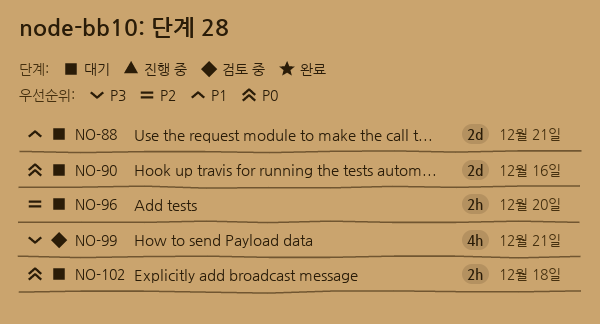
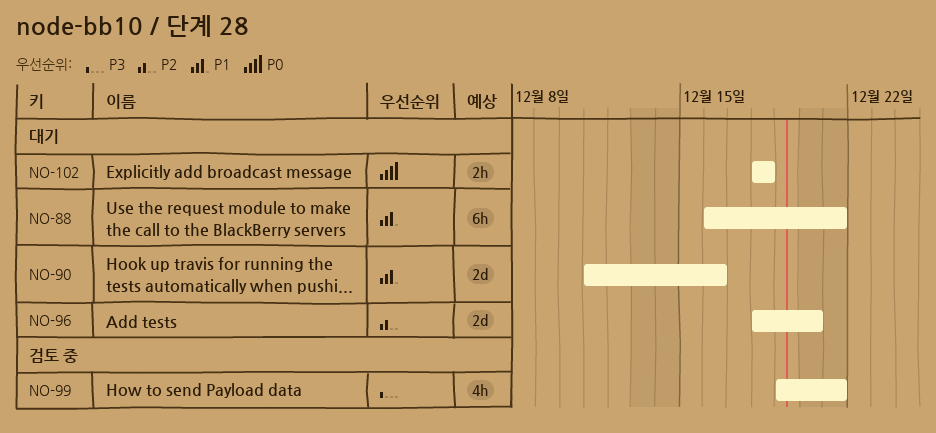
NO-88, estimate: 2d -> 6h
NO-90, priority: P0 -> P1
NO-96, estimate: 2h -> 2d

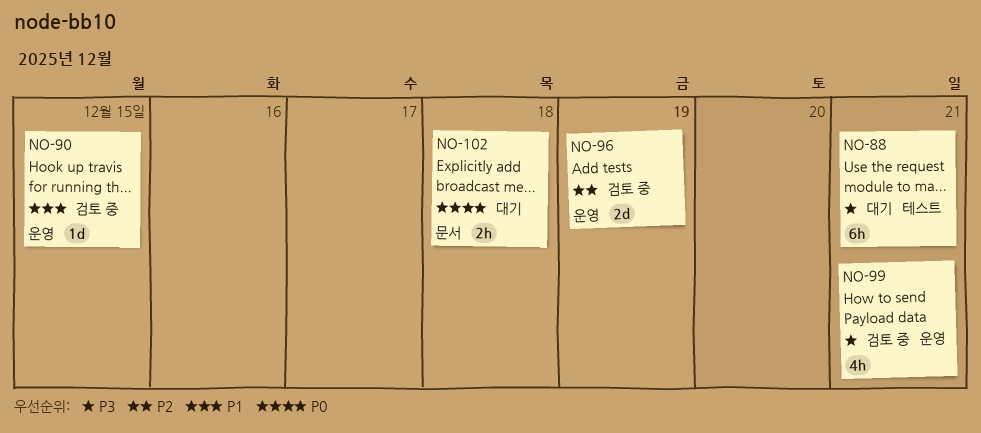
NO-88, priority: P1 -> P3
NO-90, status: 대기 -> 검토 중
NO-90, estimate: 2d -> 1d
NO-90, due: Dec 16 -> Dec 15
NO-96, status: 대기 -> 검토 중
NO-96, due: Dec 20 -> Dec 19

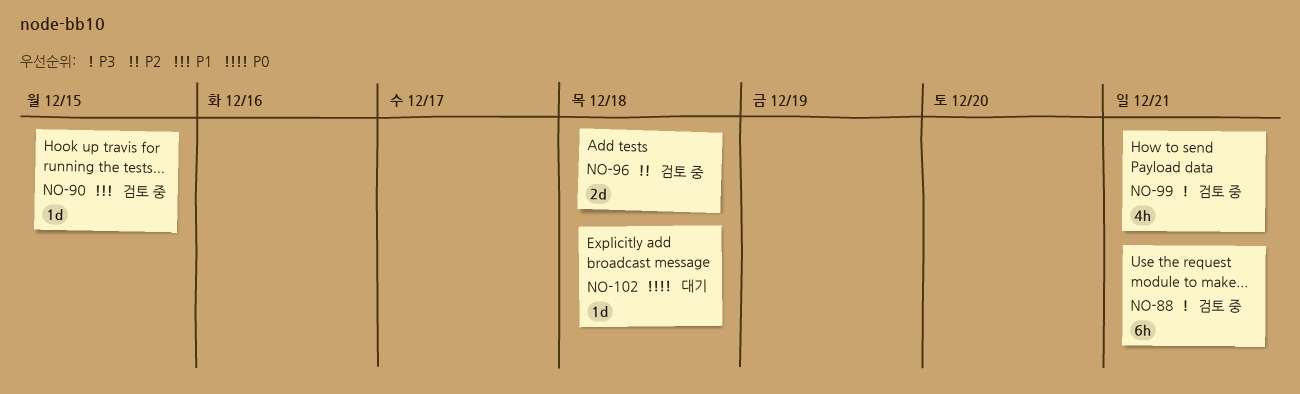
NO-88, status: 대기 -> 검토 중
NO-96, due: Dec 19 -> Dec 18
NO-102, estimate: 2h -> 1d

